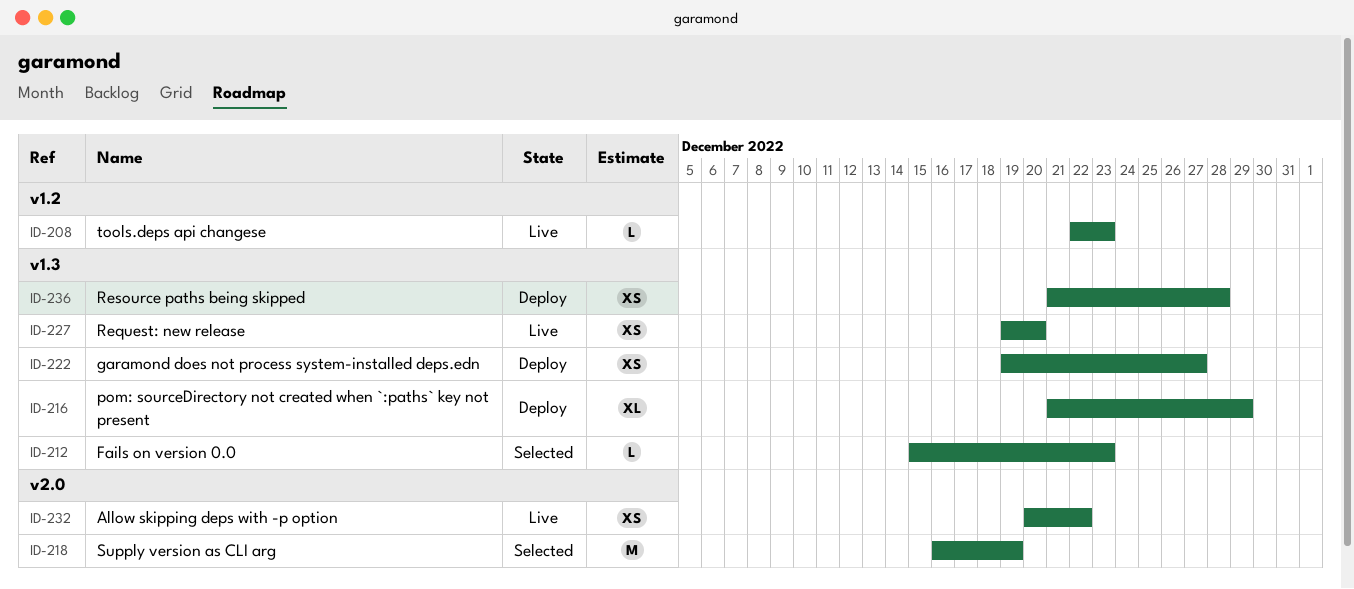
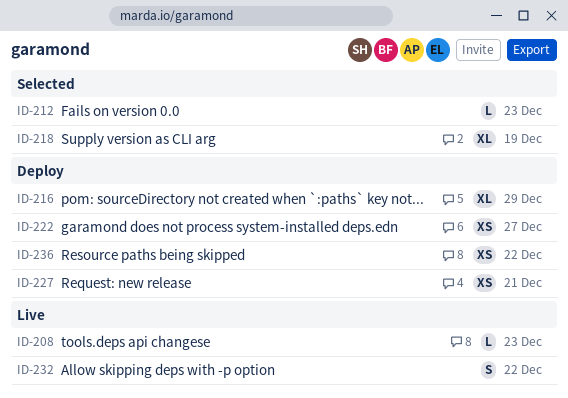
ID-218, estimate: M -> XL
ID-227, status: Live -> Deploy
ID-227, due: Dec 20 -> Dec 21
ID-232, estimate: XS -> S
ID-236, due: Dec 28 -> Dec 22

